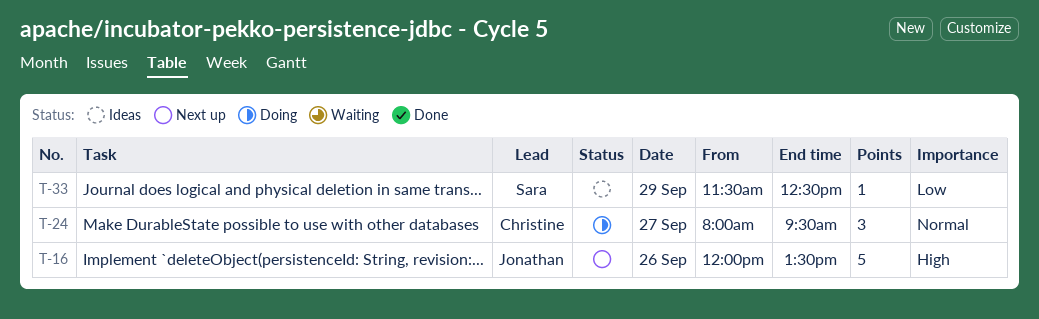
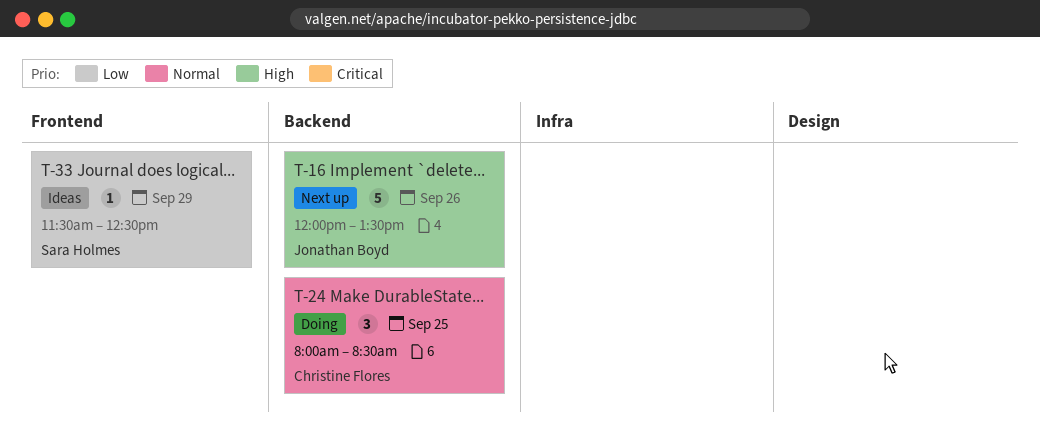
T-24, day: Sep 27 -> Sep 25
T-24, ends: 09:30 -> 08:30

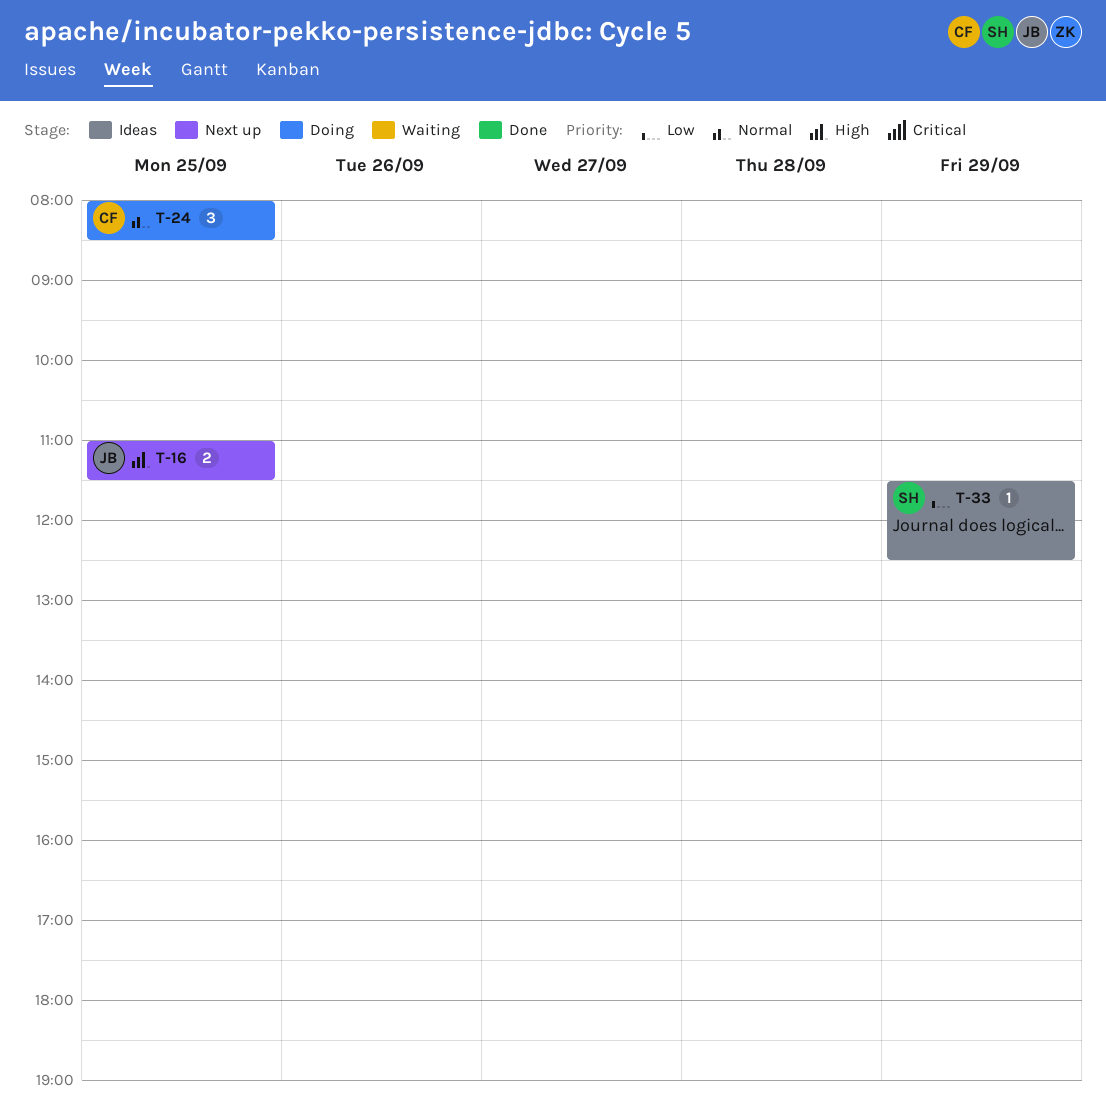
T-16, estimate: 5 -> 2
T-16, day: Sep 26 -> Sep 25
T-16, begins: 12:00 -> 11:00
T-16, ends: 13:30 -> 11:30

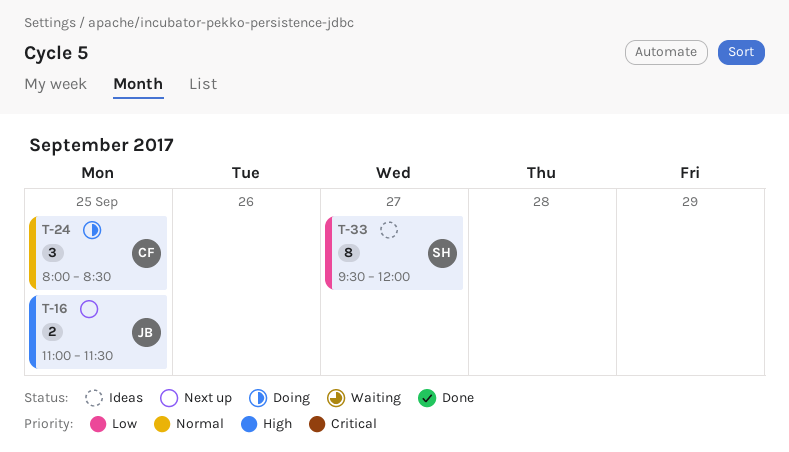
T-33, estimate: 1 -> 8
T-33, day: Sep 29 -> Sep 27
T-33, begins: 11:30 -> 09:30
T-33, ends: 12:30 -> 12:00

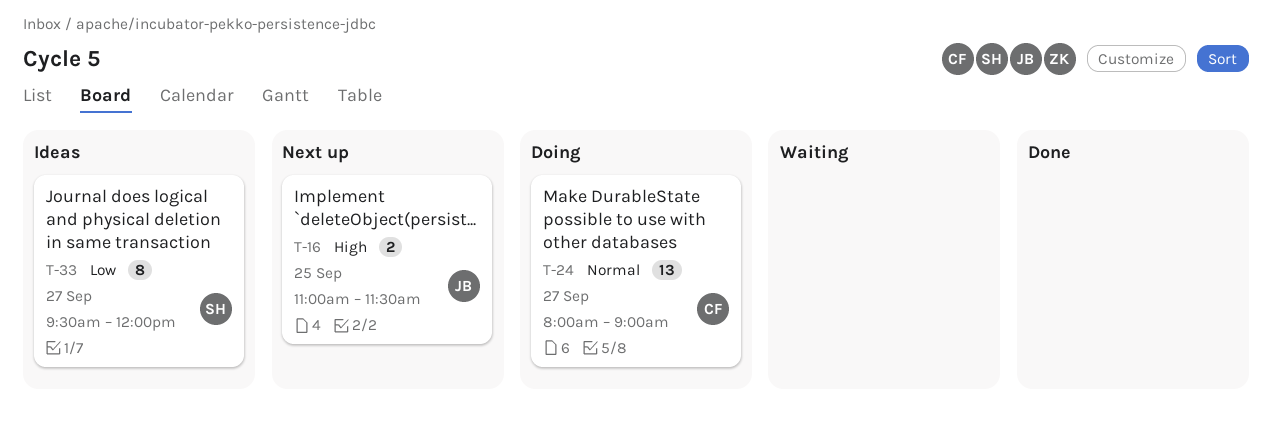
T-24, estimate: 3 -> 13
T-24, day: Sep 25 -> Sep 27
T-24, ends: 08:30 -> 09:00

